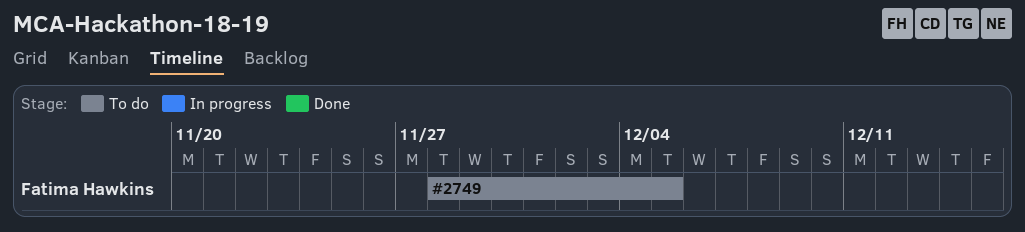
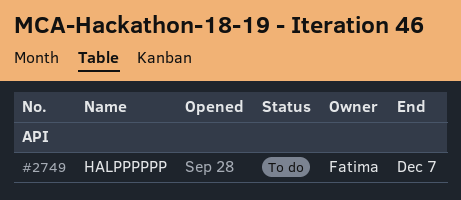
#2749, due: Dec 5 -> Dec 7

